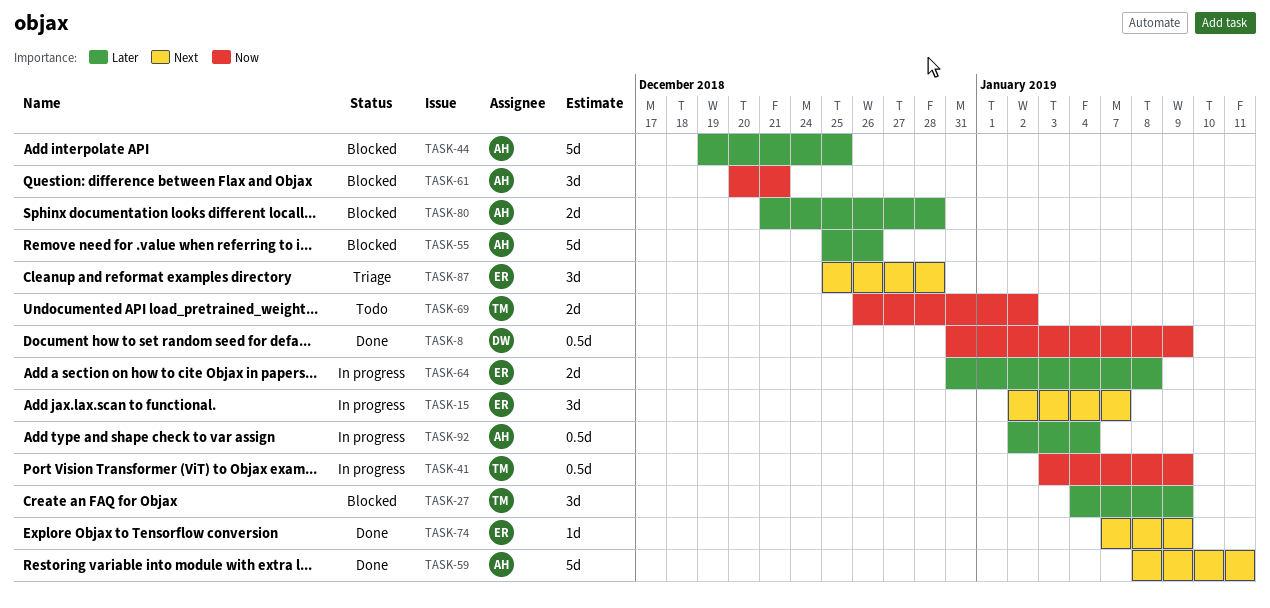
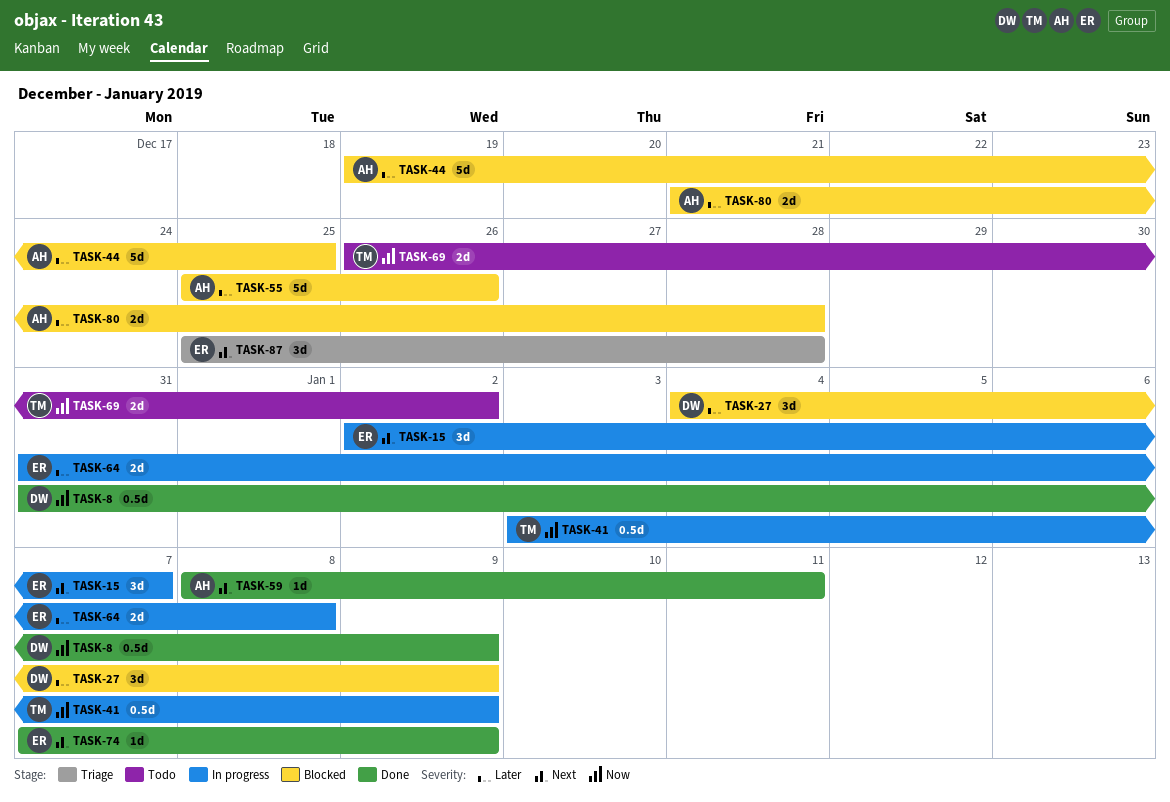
TASK-27, owner: TM -> DW
TASK-59, estimate: 5d -> 1d
TASK-61: present -> none
TASK-92: present -> none

